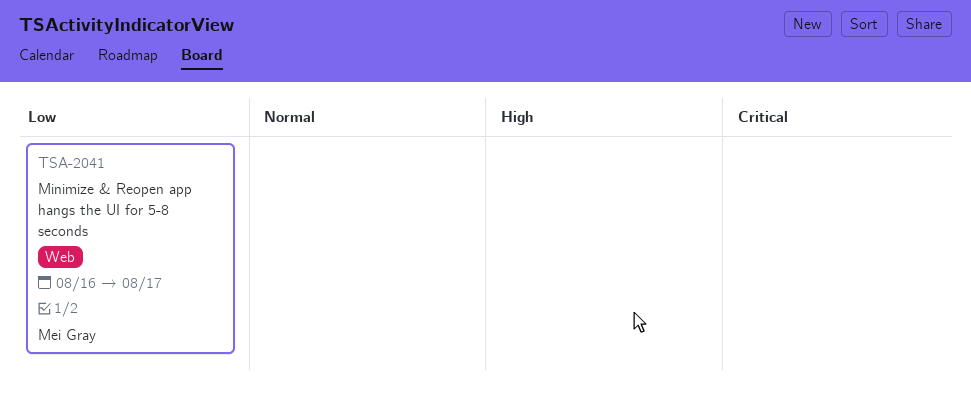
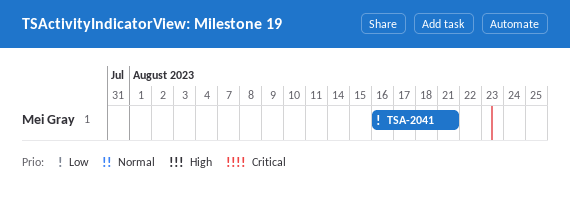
TSA-2041, due: Aug 17 -> Aug 21

